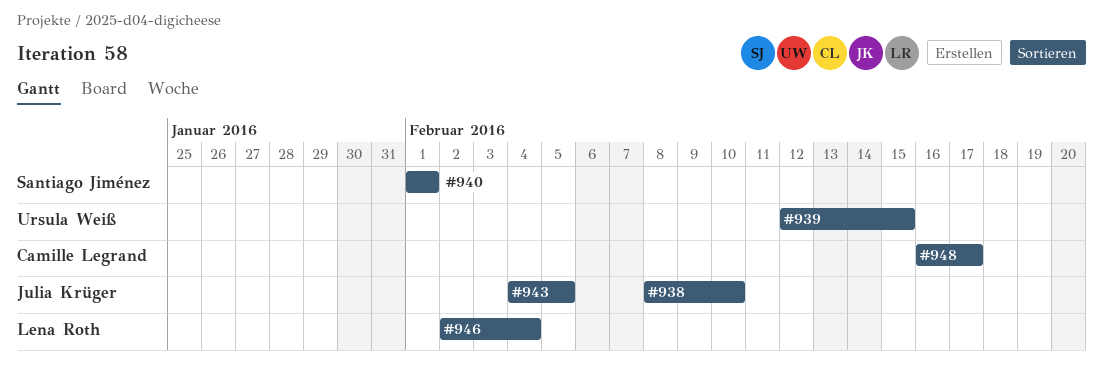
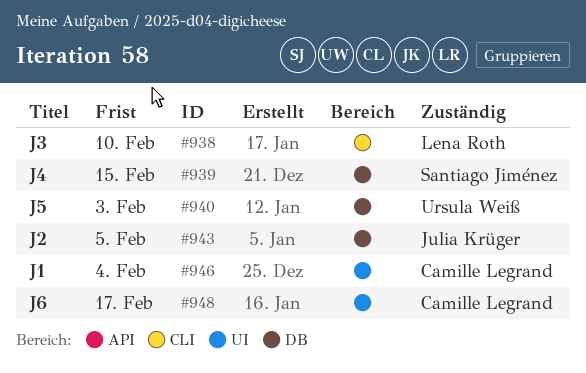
#938, owner: Julia Krüger -> Lena Roth
#939, owner: Ursula Weiß -> Santiago Jiménez
#940, owner: Santiago Jiménez -> Ursula Weiß
#940, due: Feb 1 -> Feb 3
#946, owner: Lena Roth -> Camille Legrand

